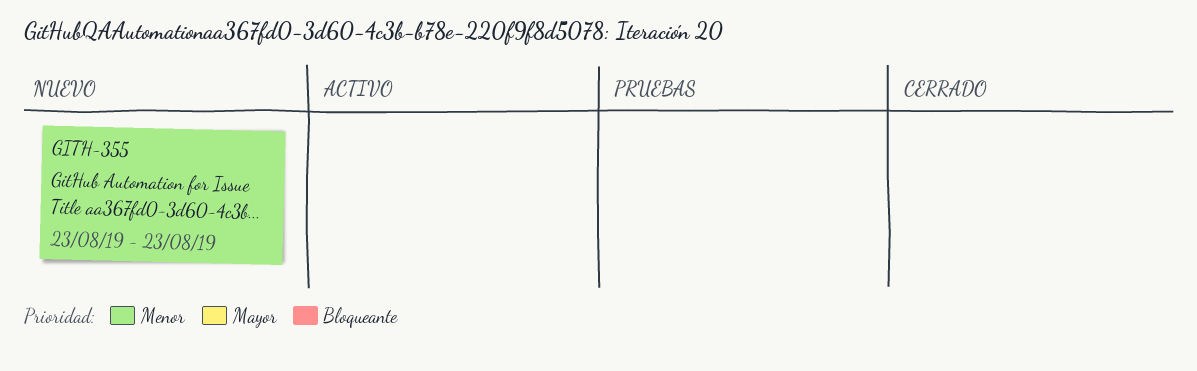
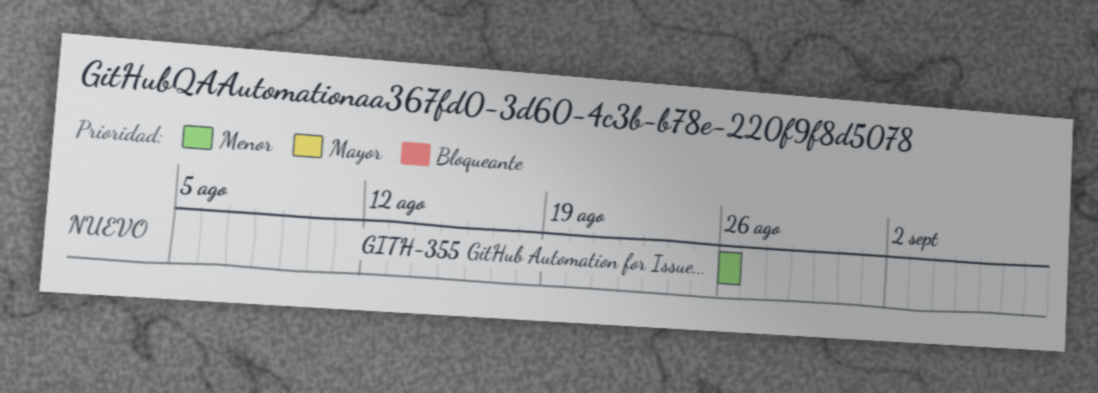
GITH-355, start: Aug 23 -> Aug 26
GITH-355, due: Aug 23 -> Aug 26

